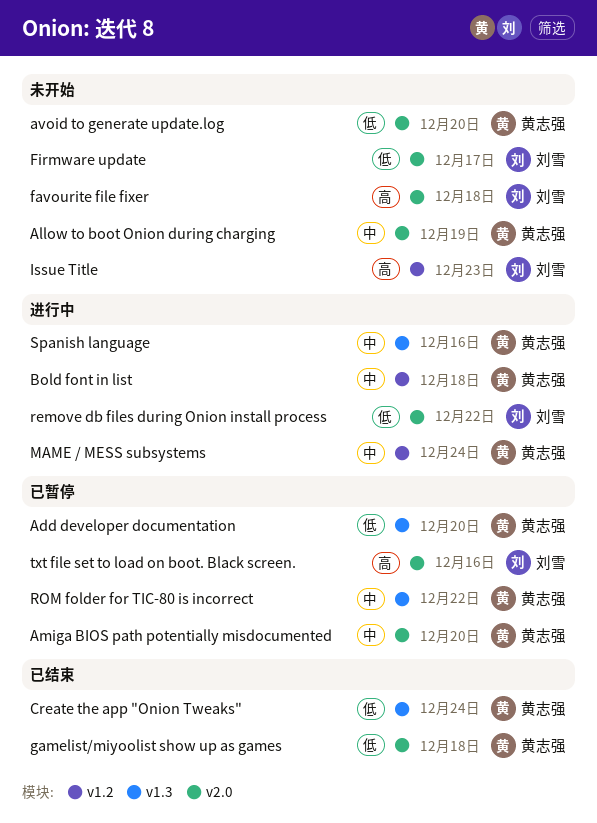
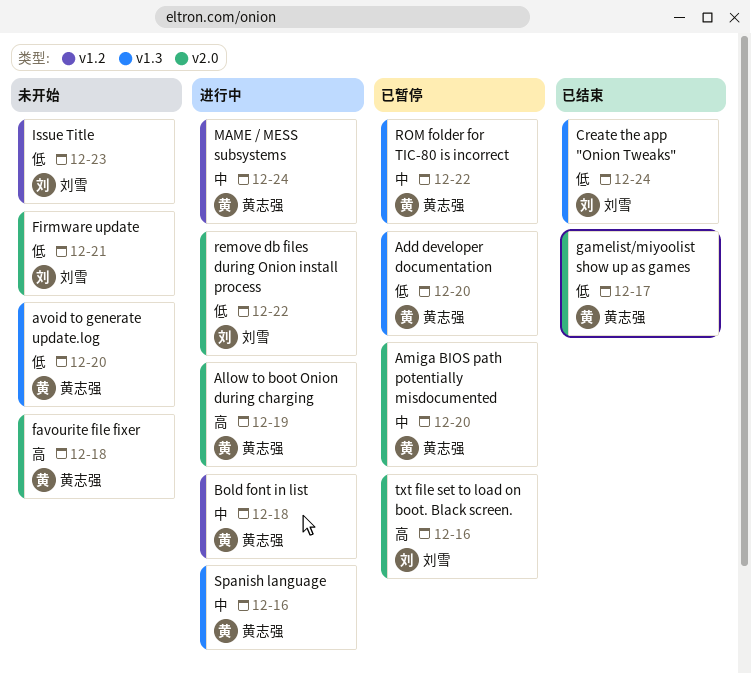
Allow to boot Onion during charging, status: 未开始 -> 进行中
Allow to boot Onion during charging, priority: 中 -> 高
avoid to generate update.log, label: v2.0 -> v1.3
Create the app "Onion Tweaks", owner: 黄志强 -> 刘雪
favourite file fixer, owner: 刘雪 -> 黄志强
Firmware update, due: Dec 17 -> Dec 21
gamelist/miyoolist show up as games, due: Dec 18 -> Dec 17
Issue Title, priority: 高 -> 低

